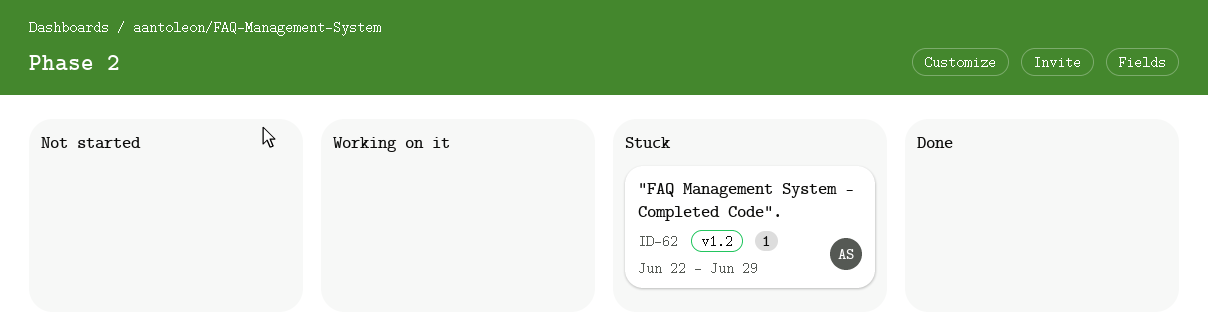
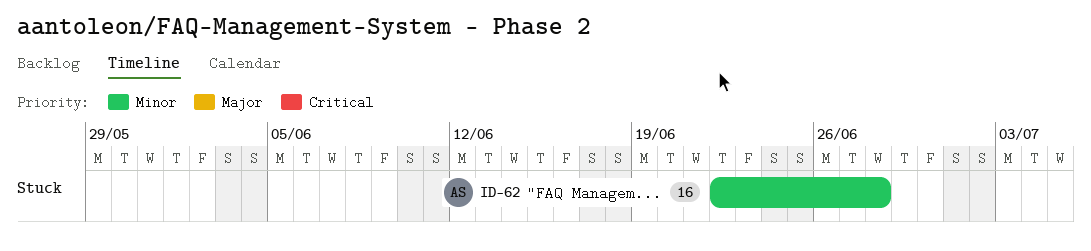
ID-62, estimate: 1 -> 16
ID-62, due: Jun 29 -> Jun 28

